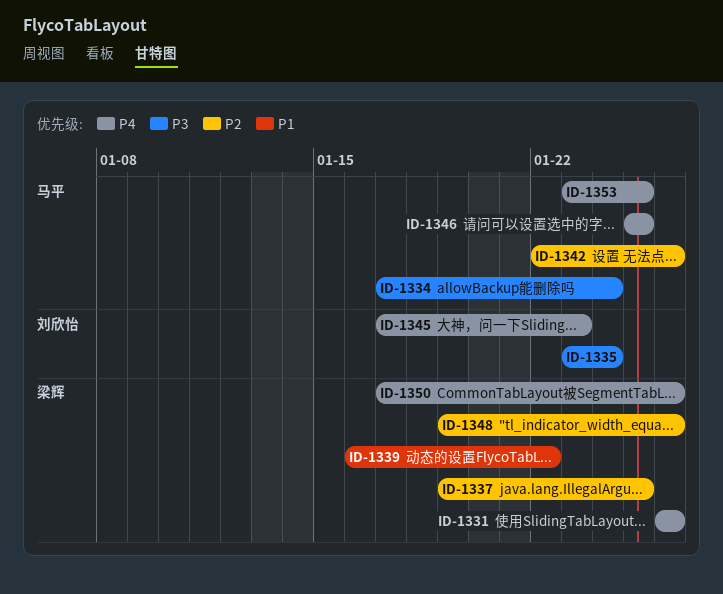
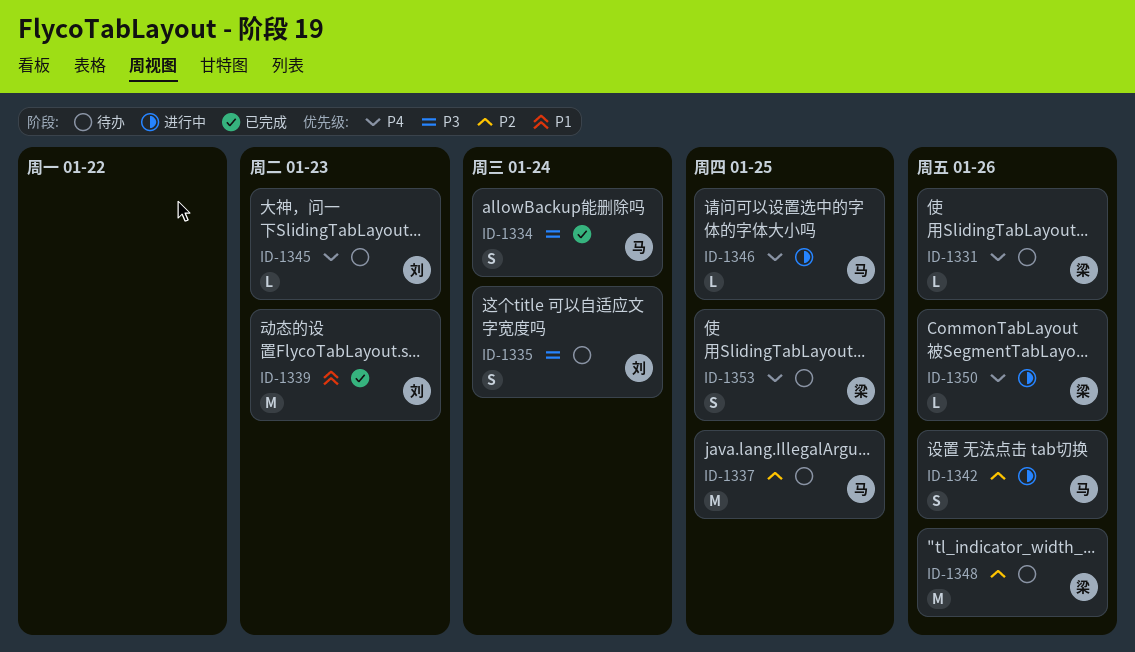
ID-1337, owner: 梁辉 -> 马平
ID-1339, owner: 梁辉 -> 刘欣怡
ID-1339, due: Jan 22 -> Jan 23
ID-1353, owner: 马平 -> 梁辉

